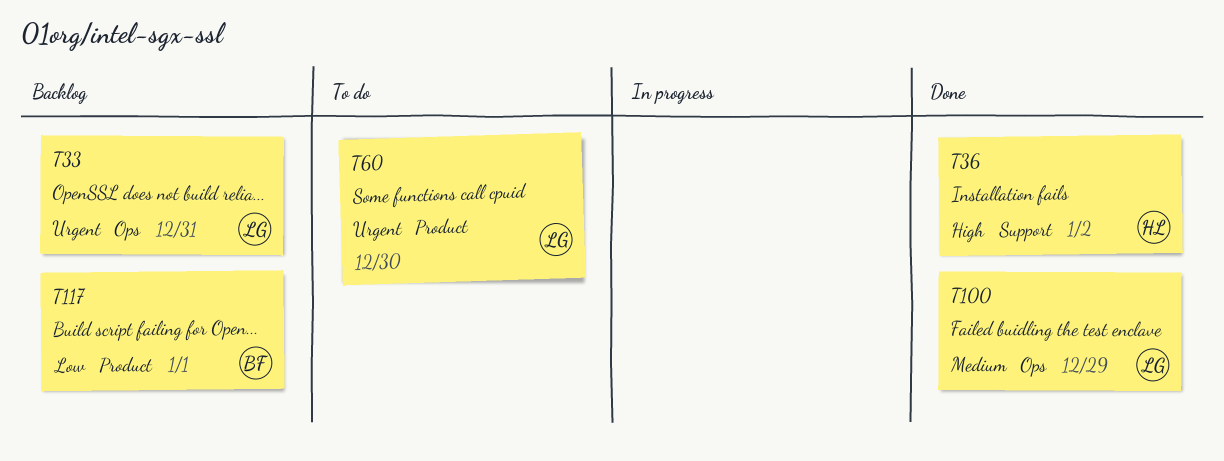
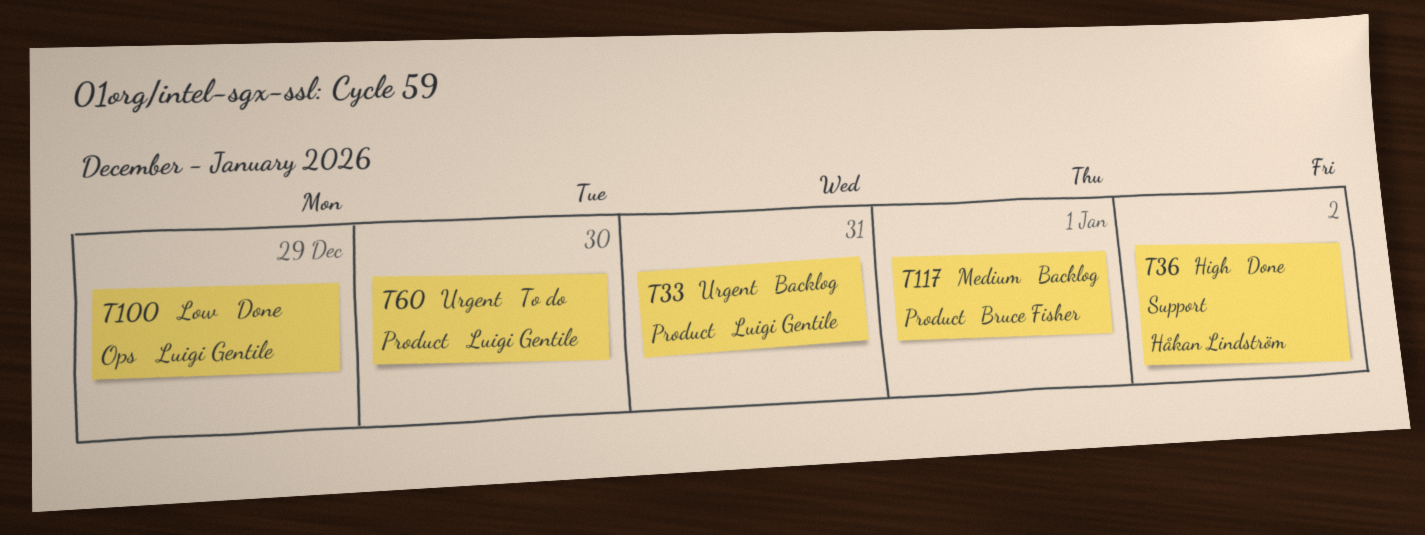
T33, label: Ops -> Product
T100, priority: Medium -> Low
T117, priority: Low -> Medium

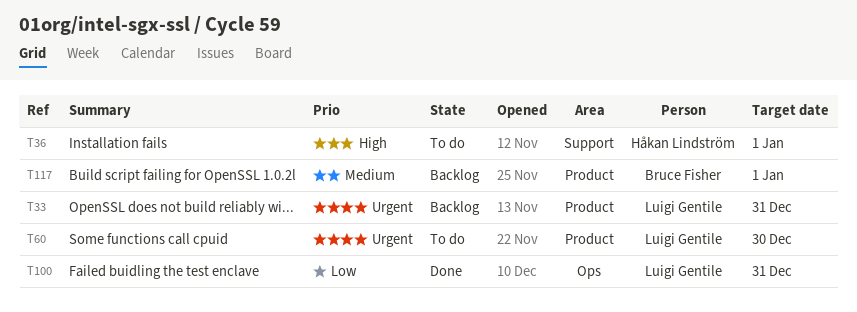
T36, status: Done -> To do
T36, due: Jan 2 -> Jan 1
T100, due: Dec 29 -> Dec 31

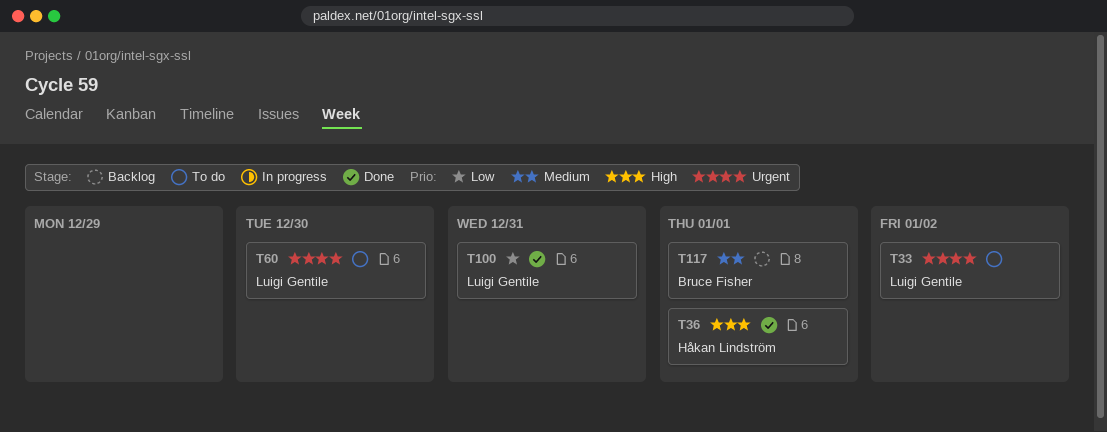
T33, status: Backlog -> To do
T33, due: Dec 31 -> Jan 2
T36, status: To do -> Done

